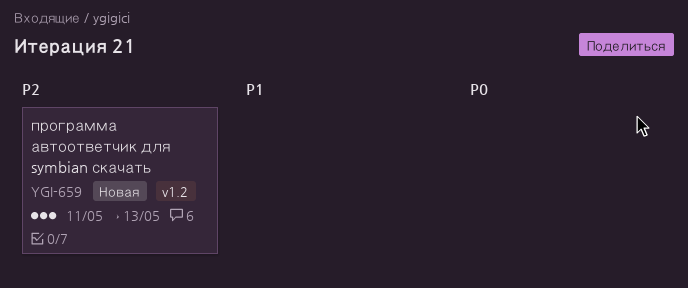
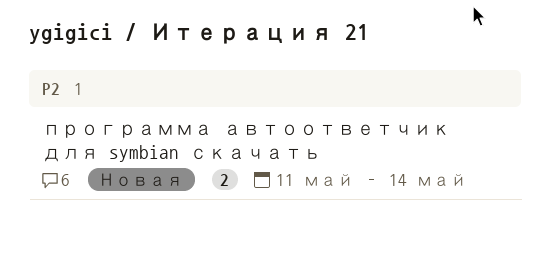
программа автоответчик для symbian скачать, estimate: 3 -> 2
программа автоответчик для symbian скачать, due: May 13 -> May 14

